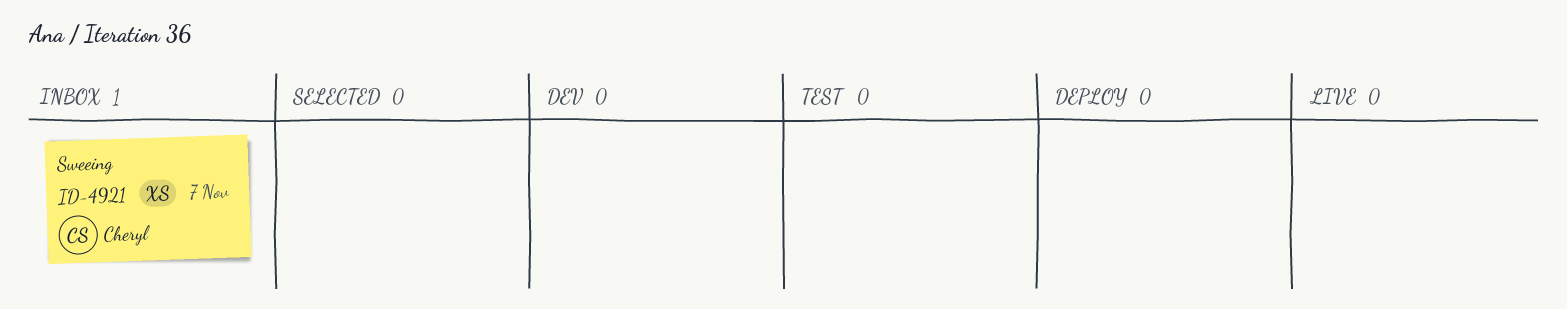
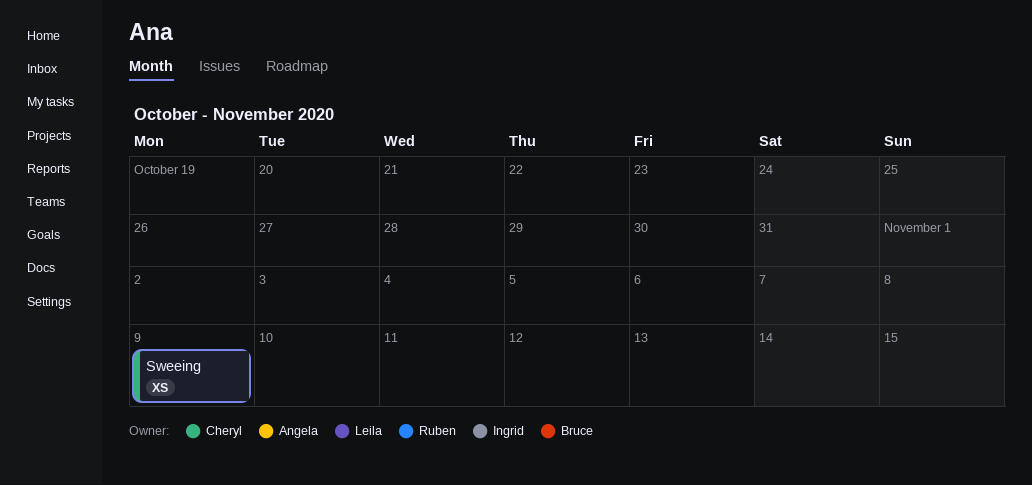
Sweeing, due: Nov 7 -> Nov 9

